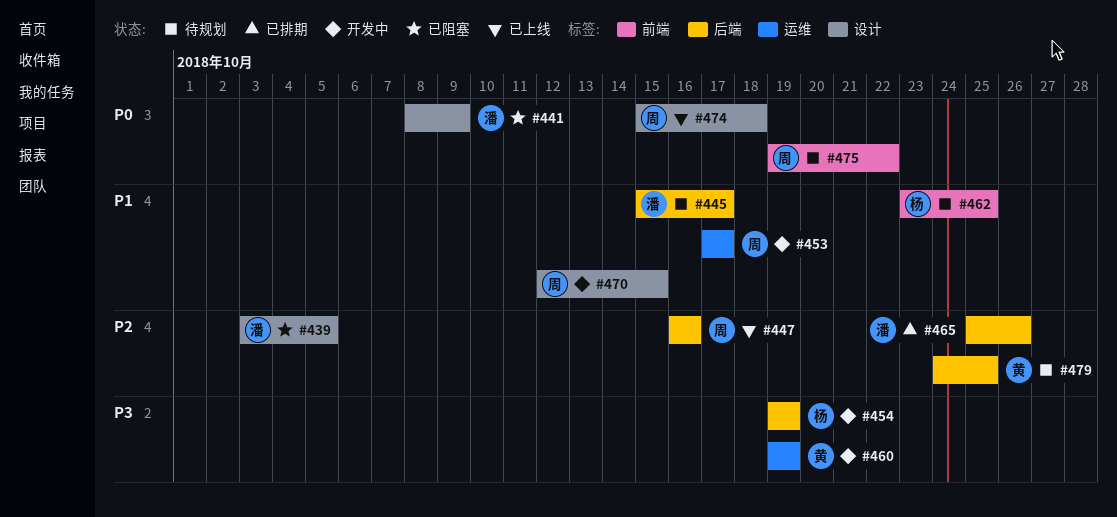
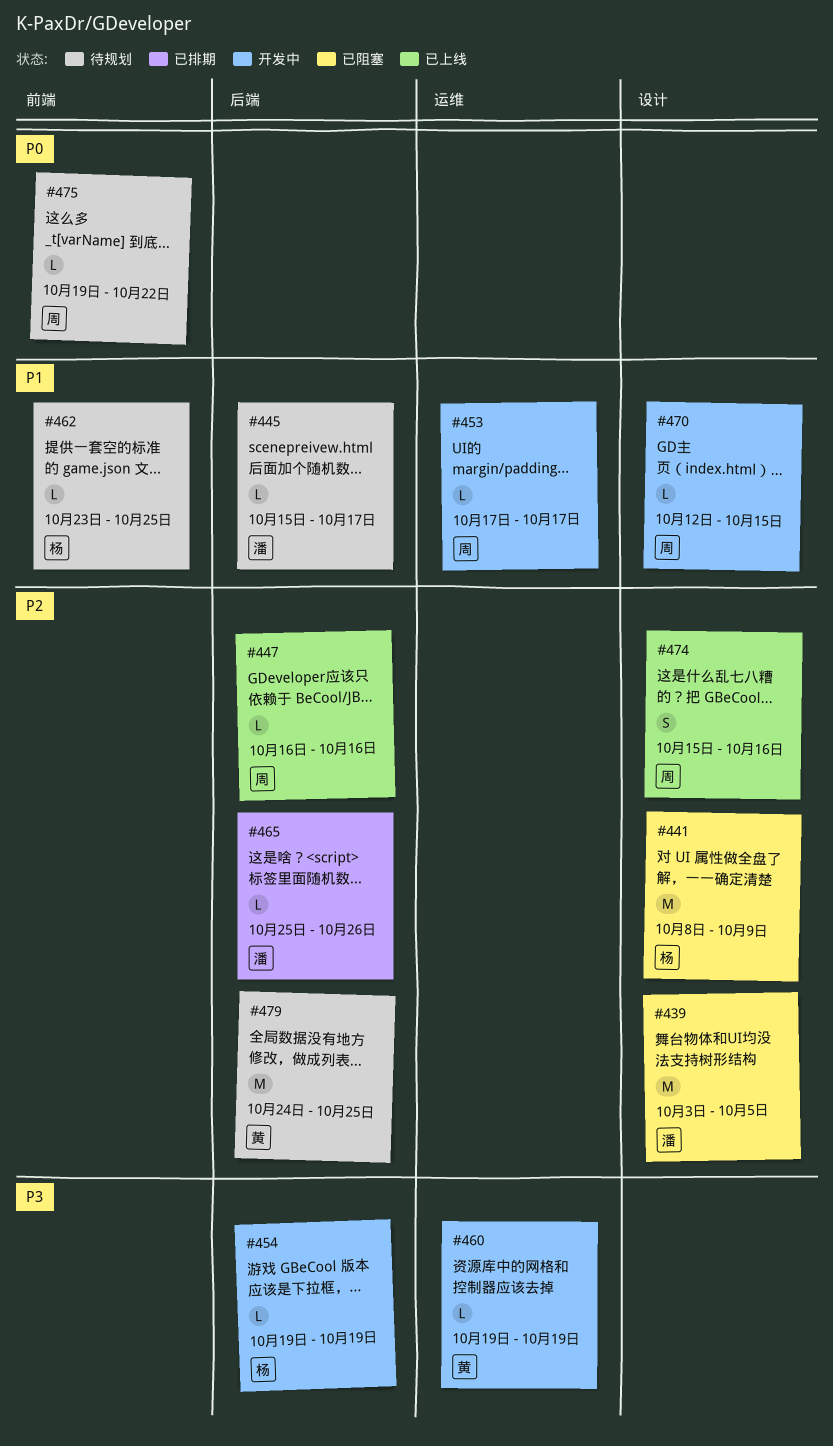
#441, owner: 潘 -> 杨
#441, priority: P0 -> P2
#474, priority: P0 -> P2
#474, due: Oct 18 -> Oct 16

